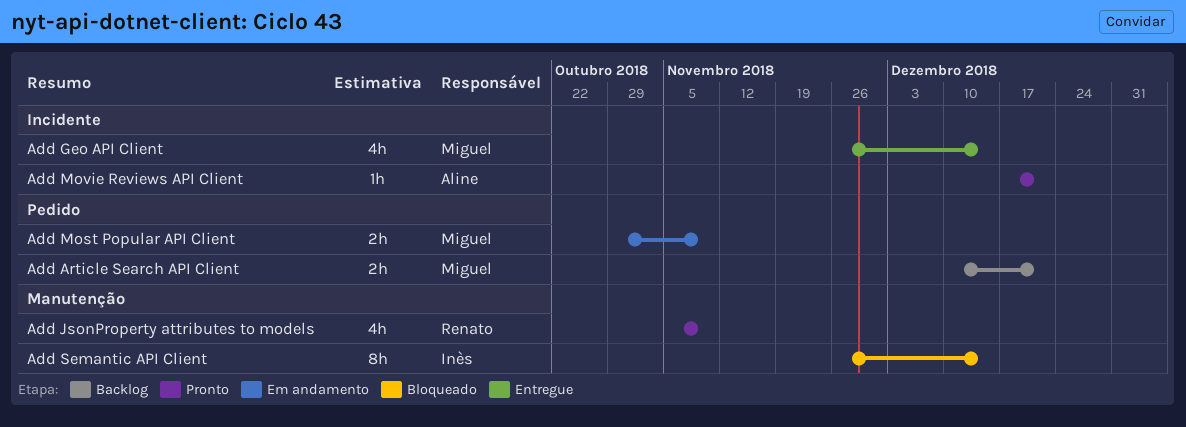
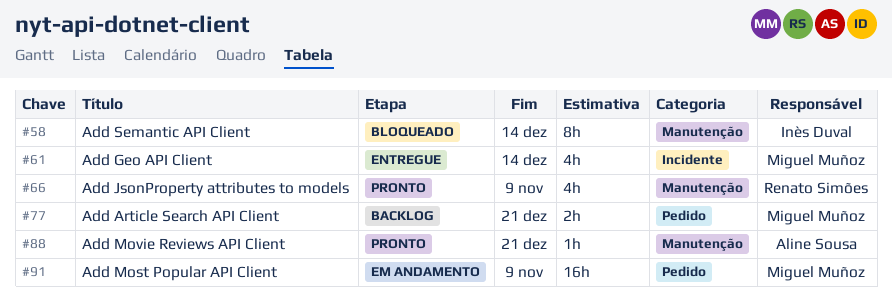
Add Most Popular API Client, estimate: 2h -> 16h
Add Movie Reviews API Client, label: Incidente -> Manutenção

